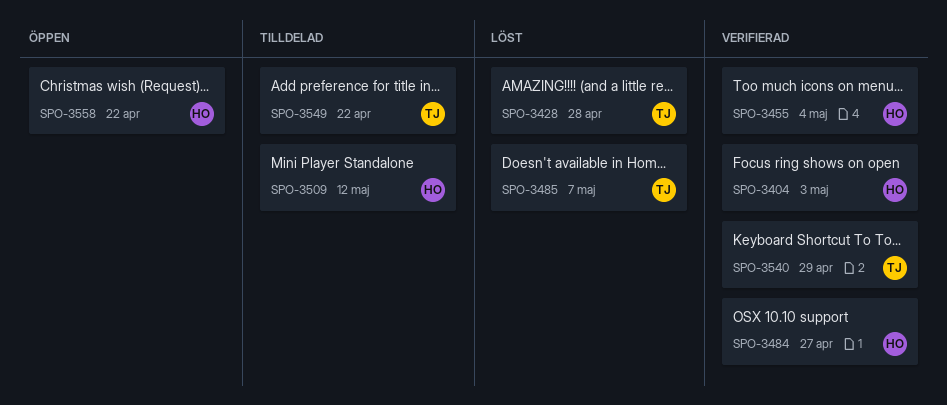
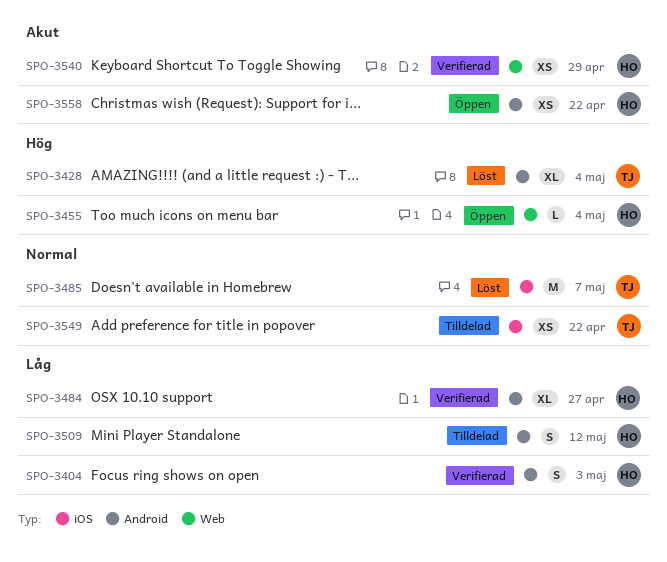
SPO-3428, due: Apr 28 -> May 4
SPO-3455, status: Verifierad -> Öppen
SPO-3540, owner: TJ -> HO

